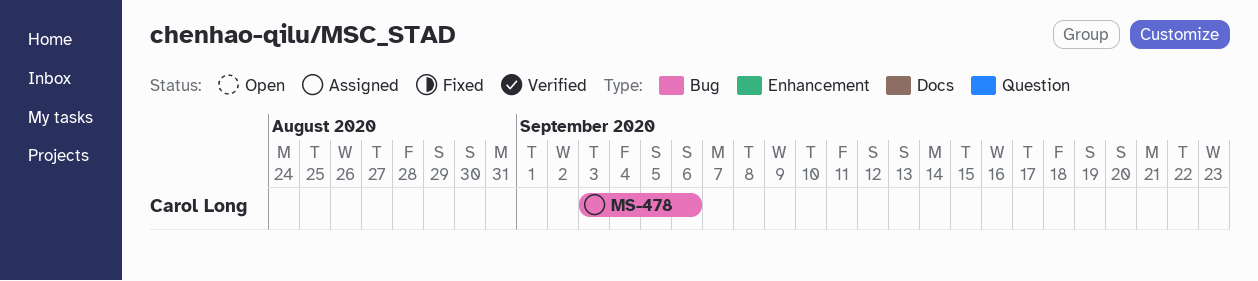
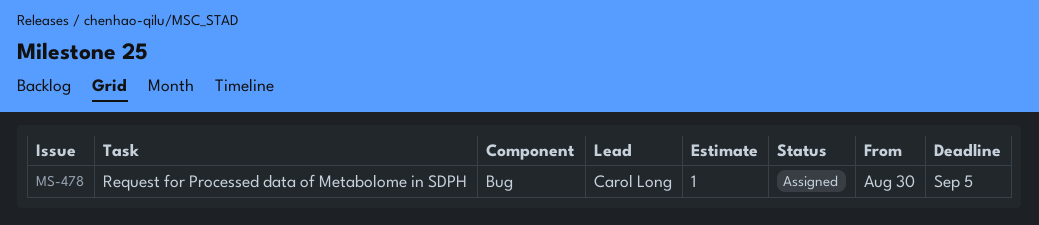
MS-478, start: Sep 3 -> Aug 30
MS-478, due: Sep 6 -> Sep 5

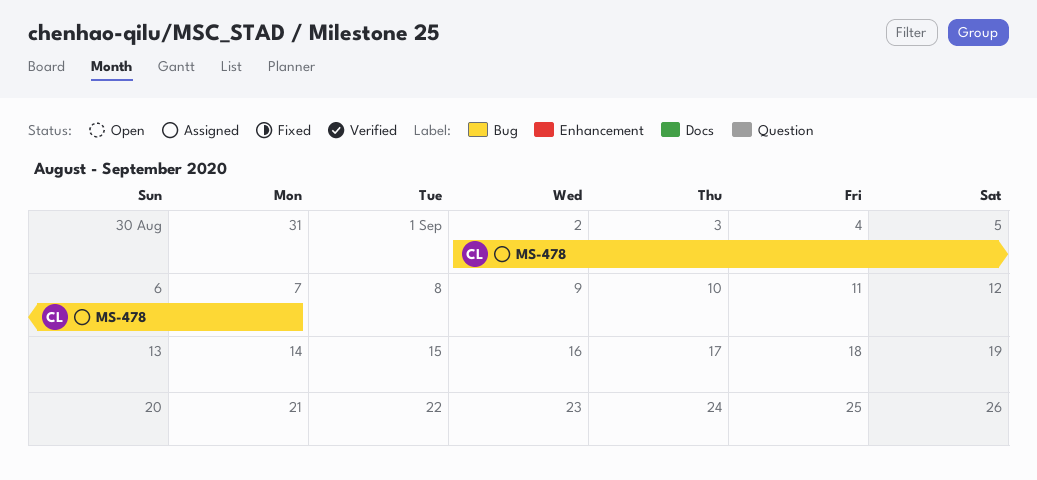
MS-478, start: Aug 30 -> Sep 2
MS-478, due: Sep 5 -> Sep 7

